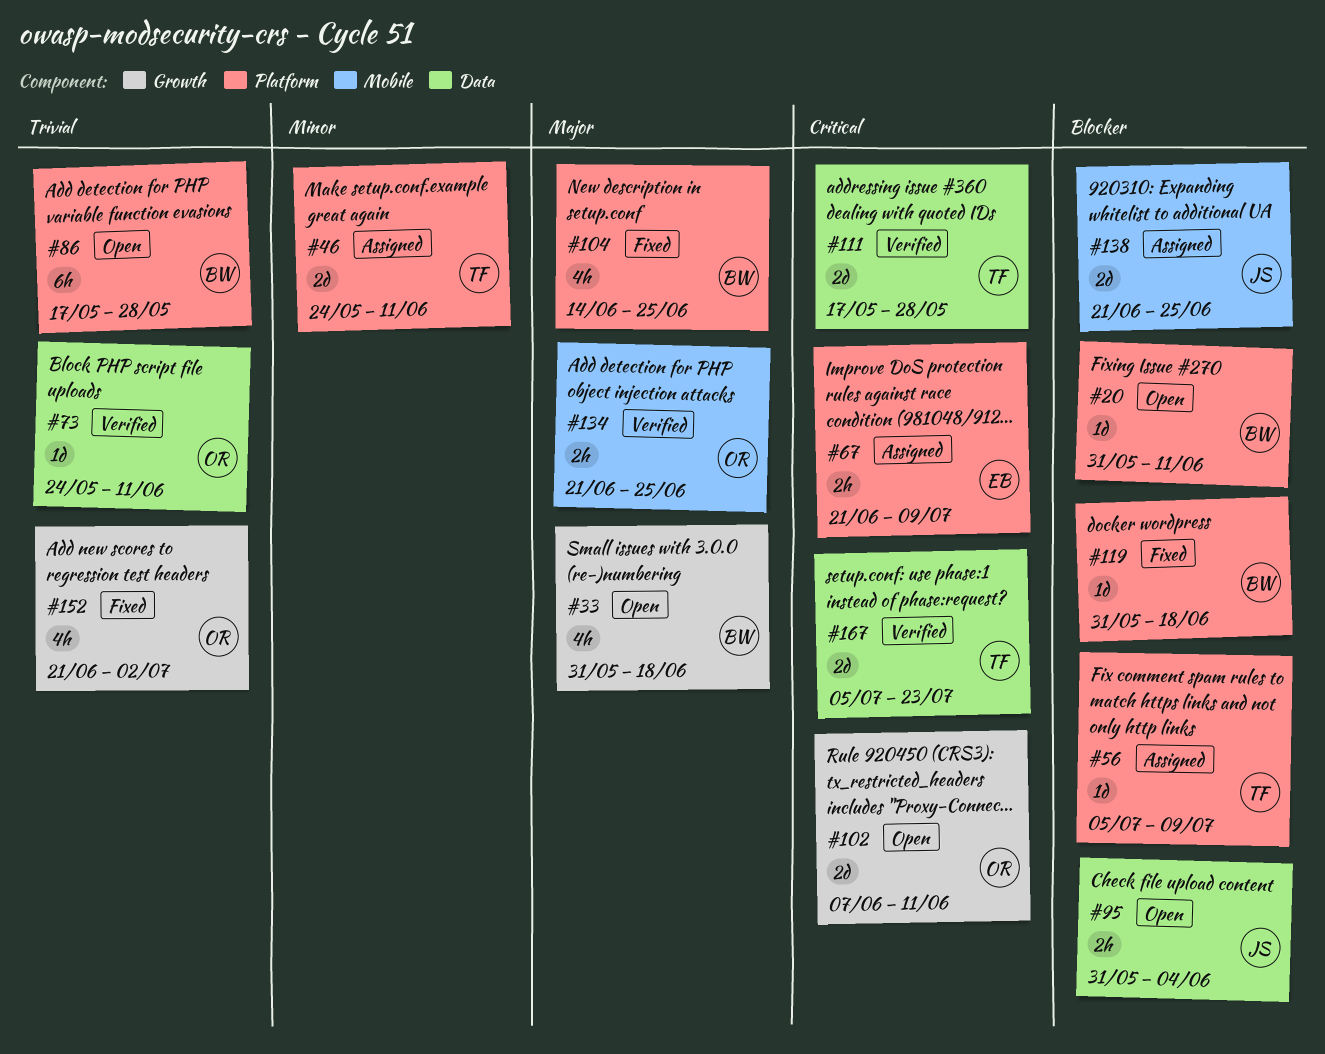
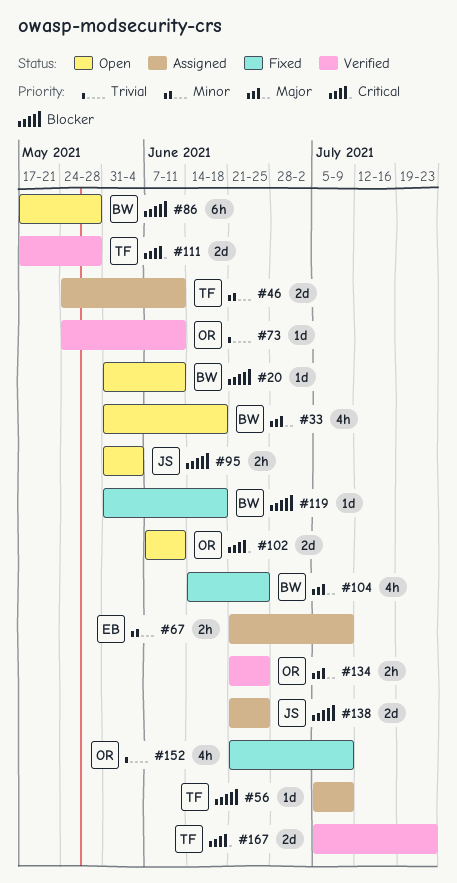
#67, priority: Critical -> Minor
#86, priority: Trivial -> Blocker
#152, due: Jul 2 -> Jul 9

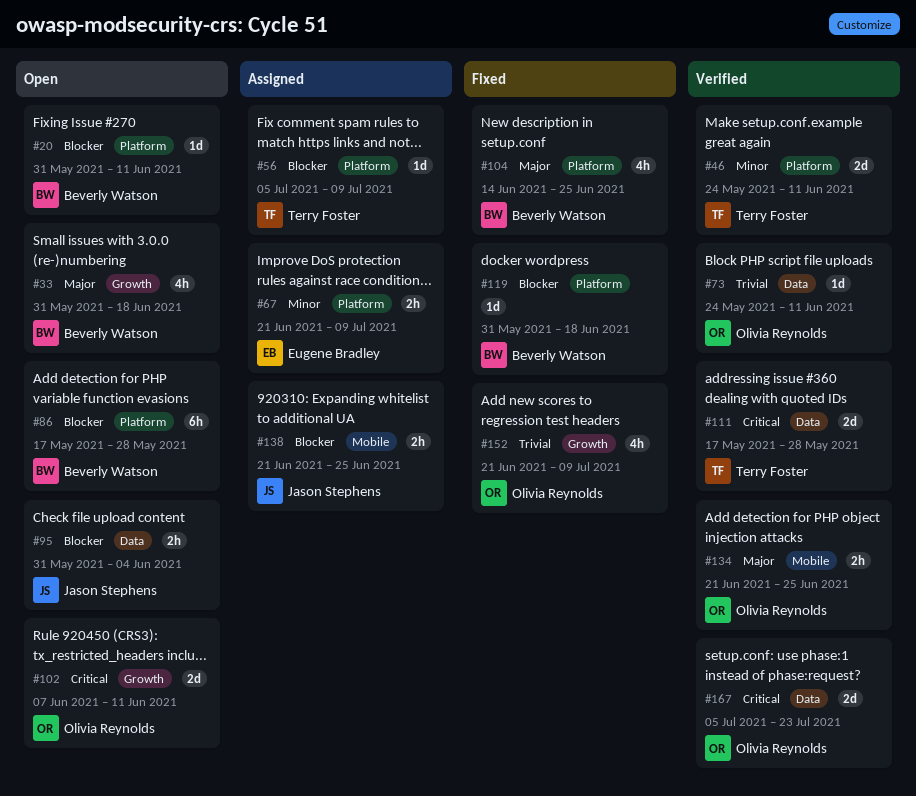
#46, status: Assigned -> Verified
#138, estimate: 2d -> 2h
#167, owner: Terry Foster -> Olivia Reynolds

